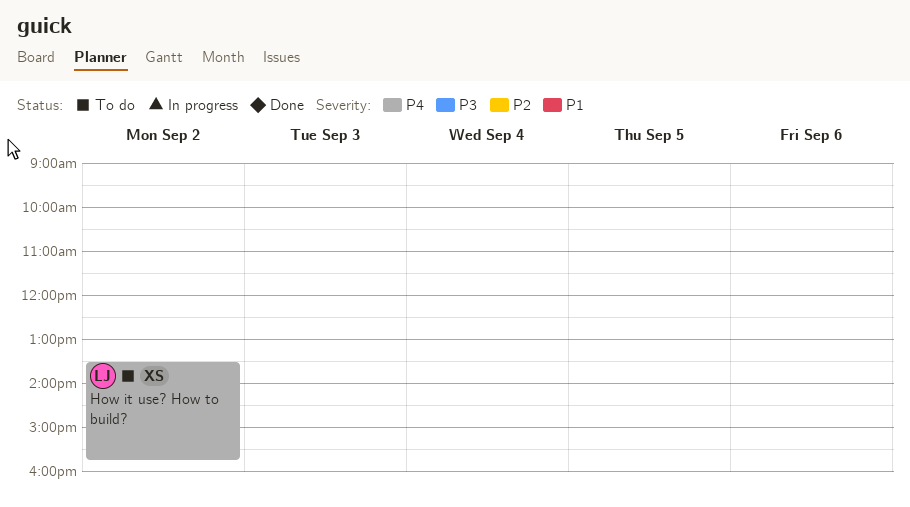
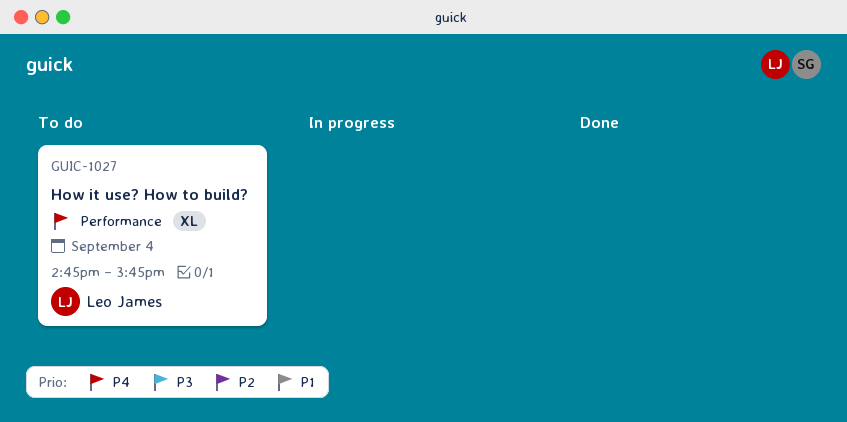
How it use? How to build?, estimate: XS -> XL
How it use? How to build?, day: Sep 2 -> Sep 4
How it use? How to build?, begins: 13:30 -> 14:45

